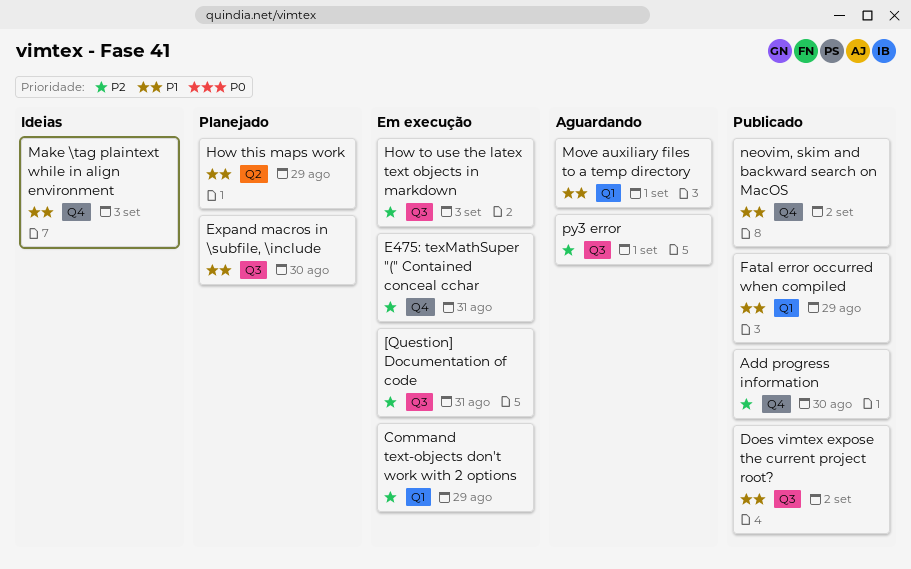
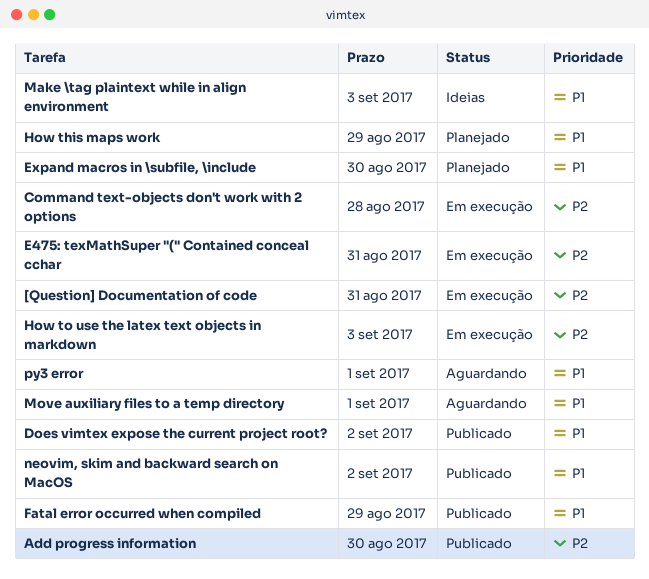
Command text-objects don't work with 2 options, due: Aug 29 -> Aug 28
py3 error, priority: P2 -> P1

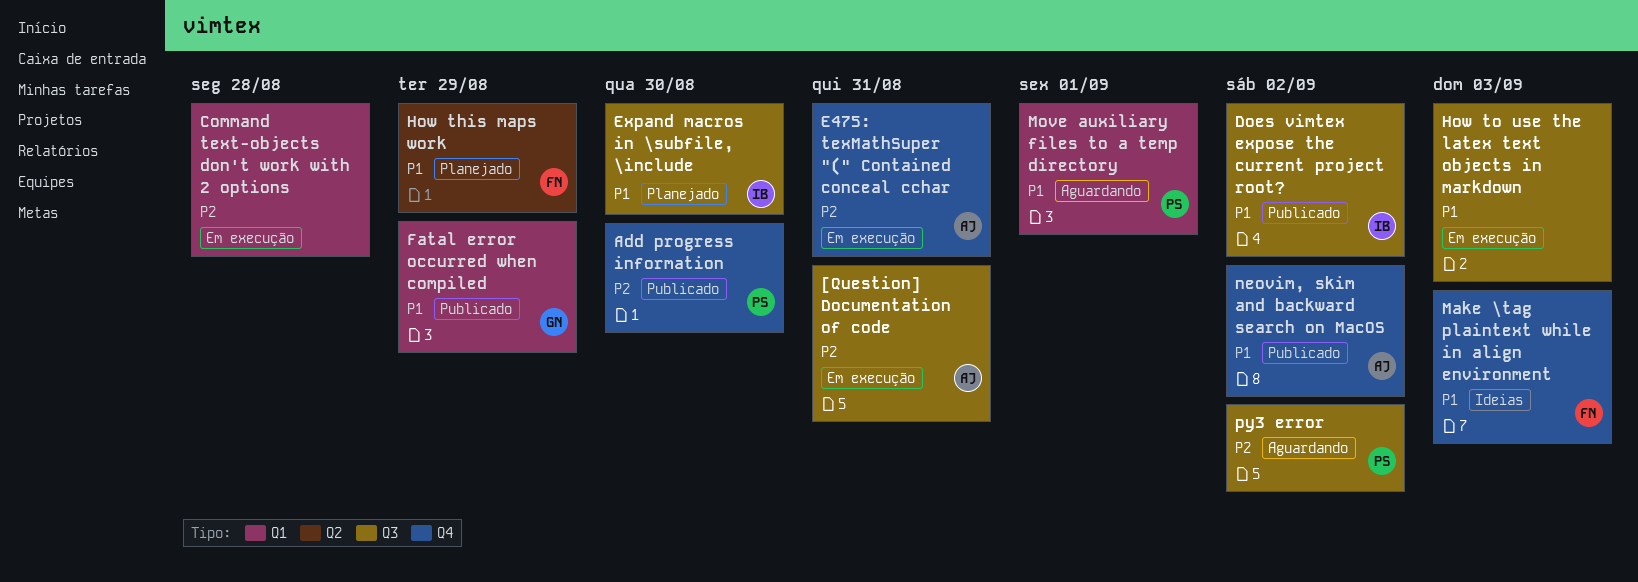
How to use the latex text objects in markdown, priority: P2 -> P1
py3 error, priority: P1 -> P2
py3 error, due: Sep 1 -> Sep 2

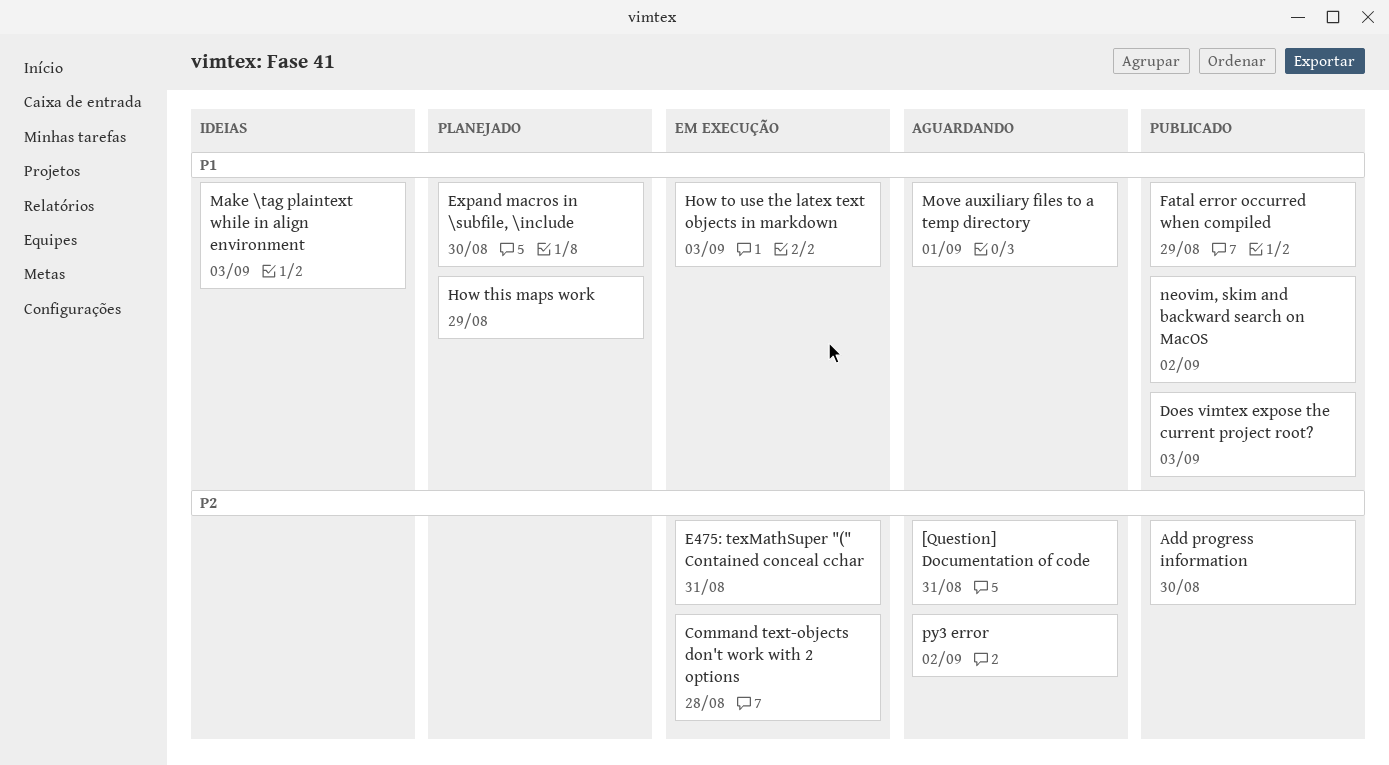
[Question] Documentation of code, status: Em execução -> Aguardando
Does vimtex expose the current project root?, due: Sep 2 -> Sep 3

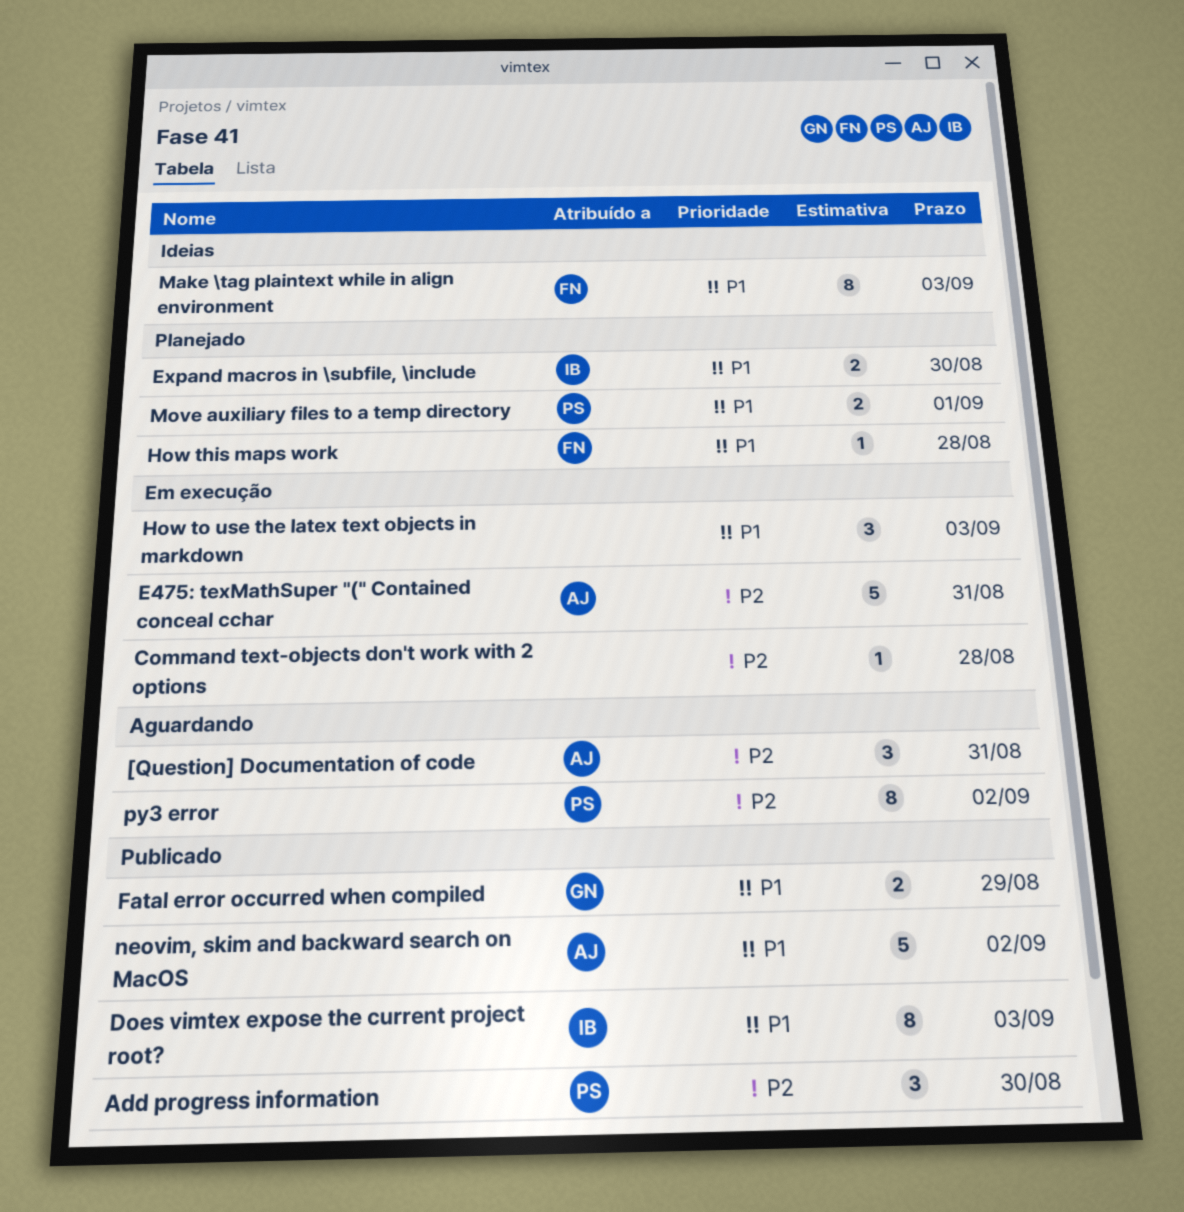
How this maps work, due: Aug 29 -> Aug 28
Move auxiliary files to a temp directory, status: Aguardando -> Planejado

